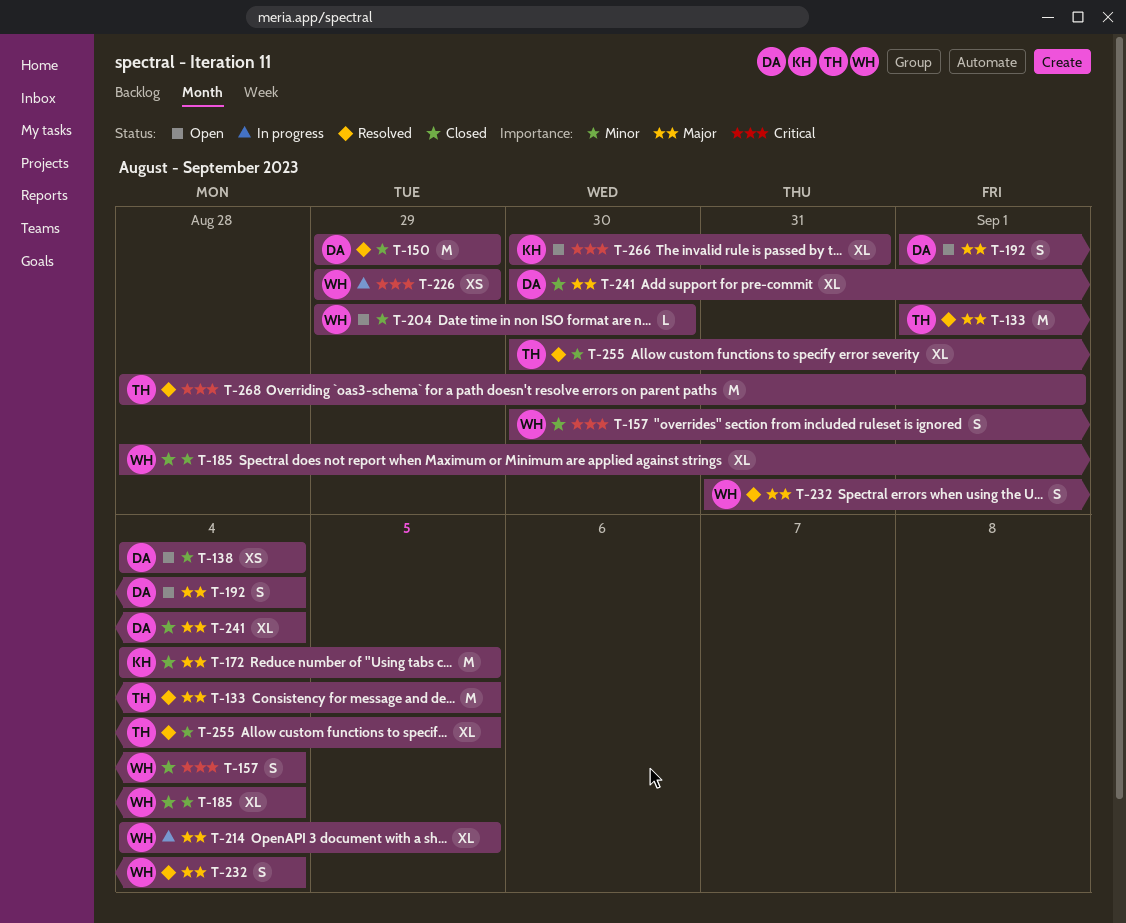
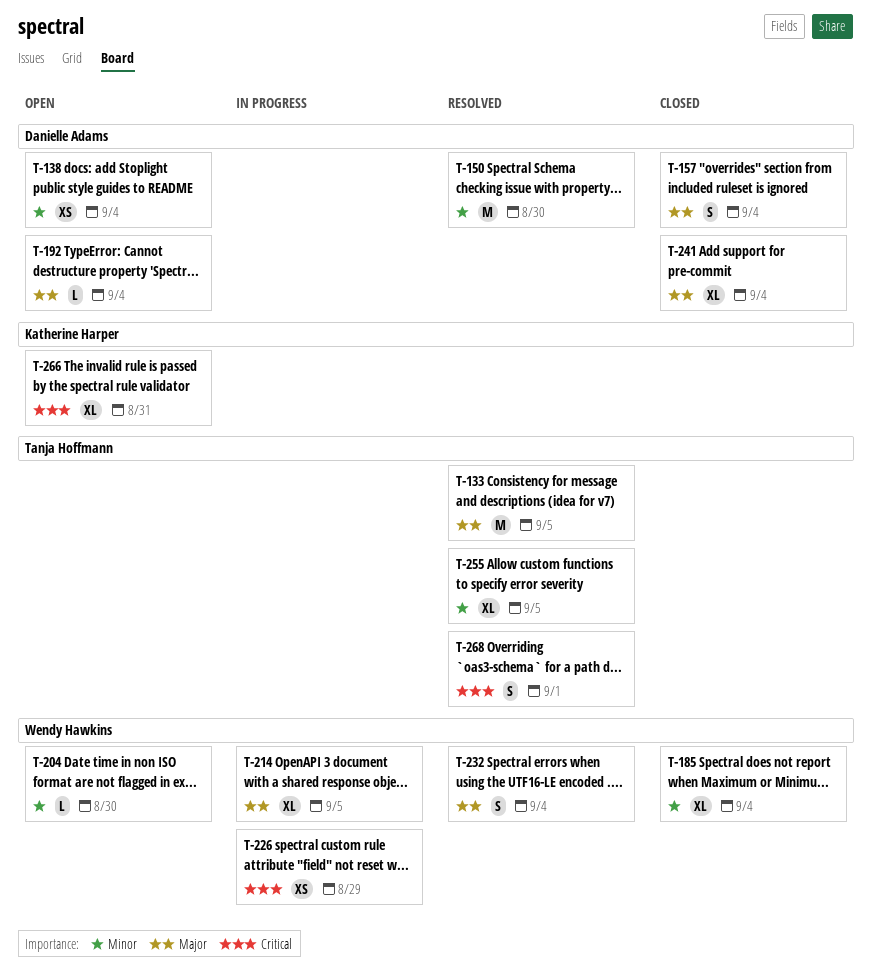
T-150, due: Aug 29 -> Aug 30
T-157, owner: Wendy Hawkins -> Danielle Adams
T-157, priority: Critical -> Major
T-172: present -> none
T-192, estimate: S -> L
T-268, estimate: M -> S

